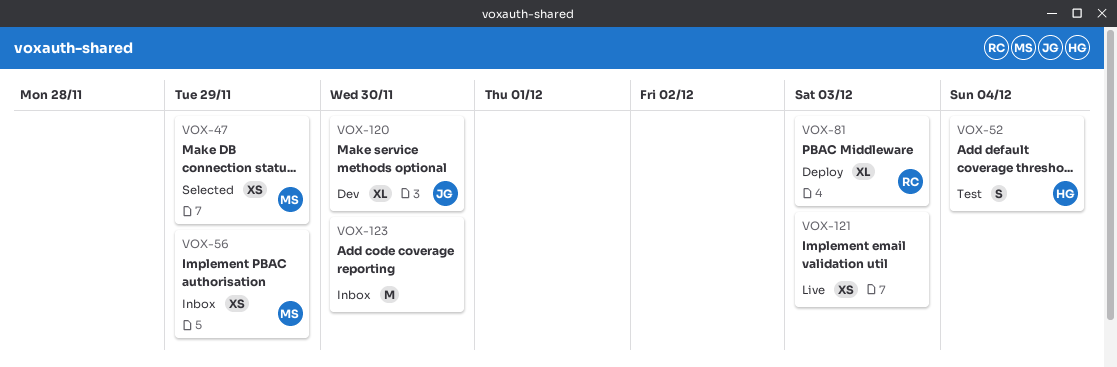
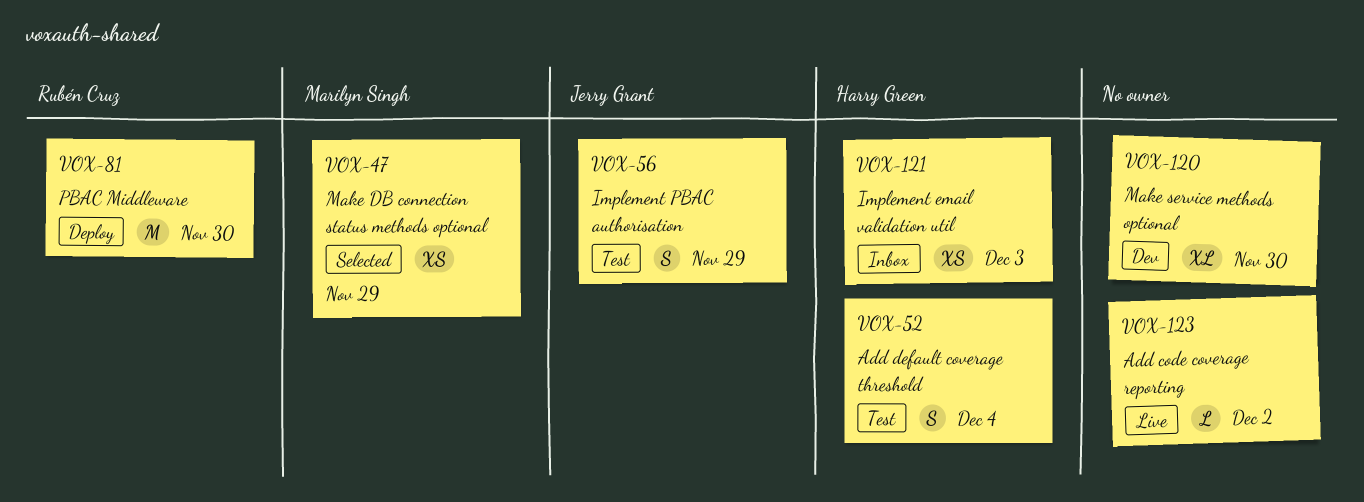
VOX-56, status: Inbox -> Test
VOX-56, owner: Marilyn Singh -> Jerry Grant
VOX-56, estimate: XS -> S
VOX-81, estimate: XL -> M
VOX-81, due: Dec 3 -> Nov 30
VOX-120, owner: Jerry Grant -> none
VOX-121, status: Live -> Inbox
VOX-121, owner: none -> Harry Green
VOX-123, status: Inbox -> Live
VOX-123, estimate: M -> L
VOX-123, due: Nov 30 -> Dec 2

